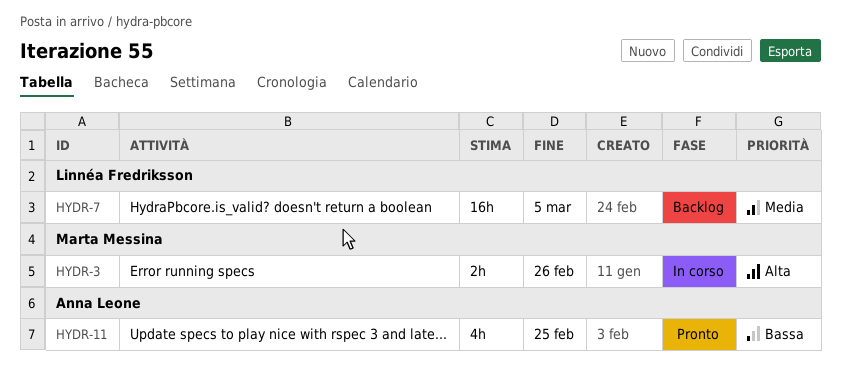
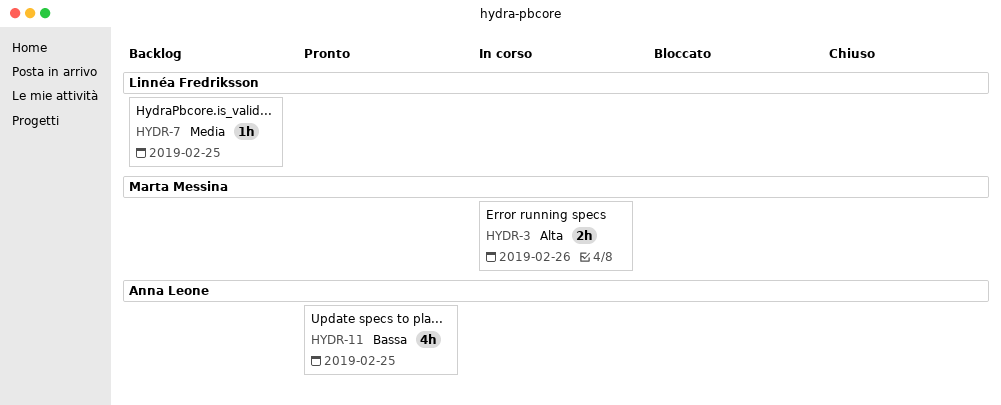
HYDR-7, estimate: 16h -> 1h
HYDR-7, due: Mar 5 -> Feb 25

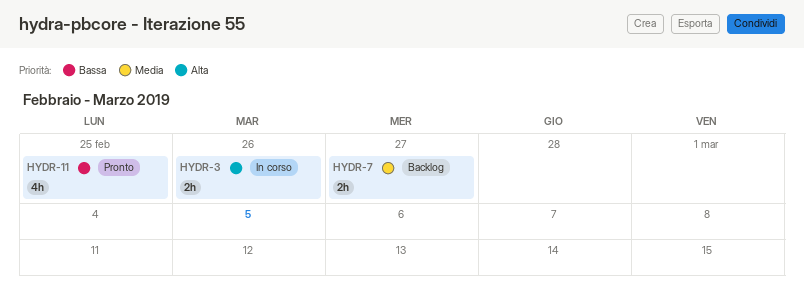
HYDR-7, estimate: 1h -> 2h
HYDR-7, due: Feb 25 -> Feb 27

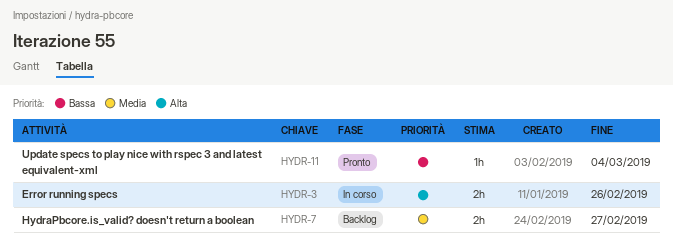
HYDR-11, estimate: 4h -> 1h
HYDR-11, due: Feb 25 -> Mar 4

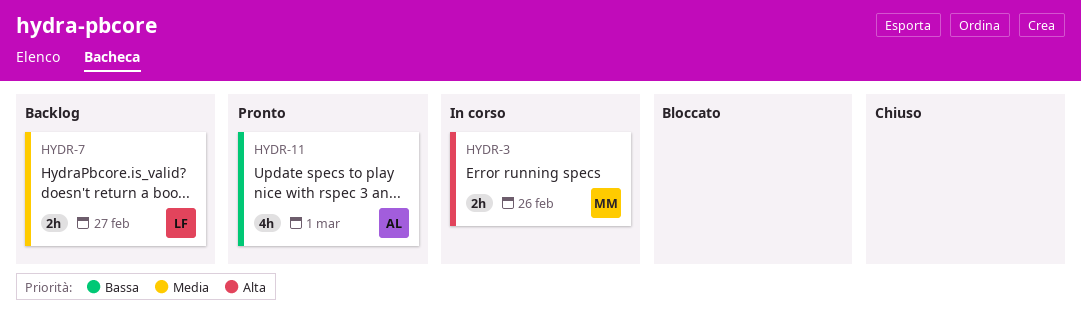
HYDR-11, estimate: 1h -> 4h
HYDR-11, due: Mar 4 -> Mar 1

